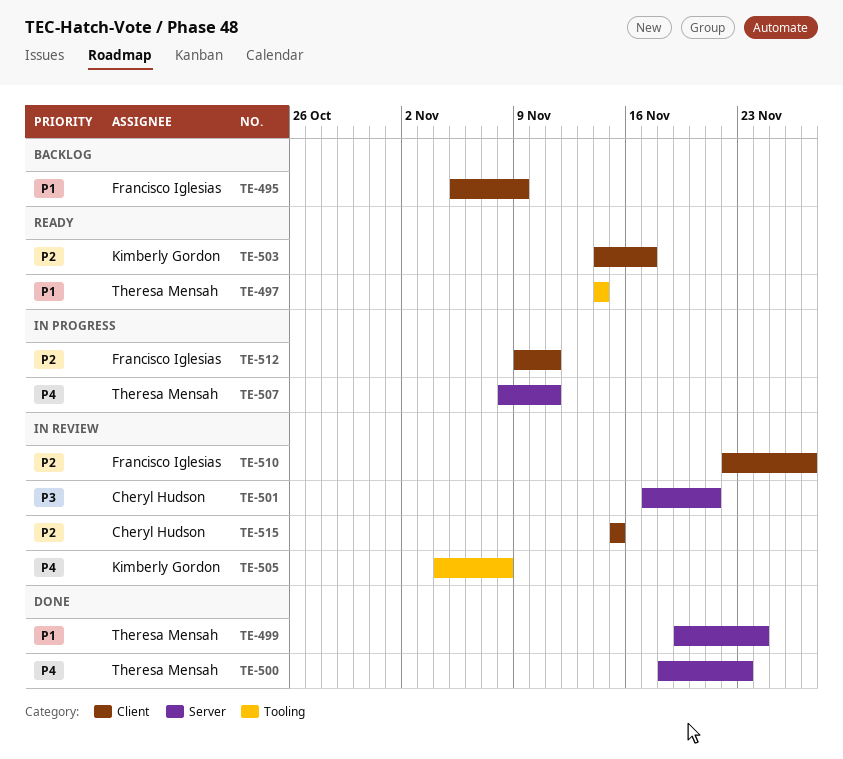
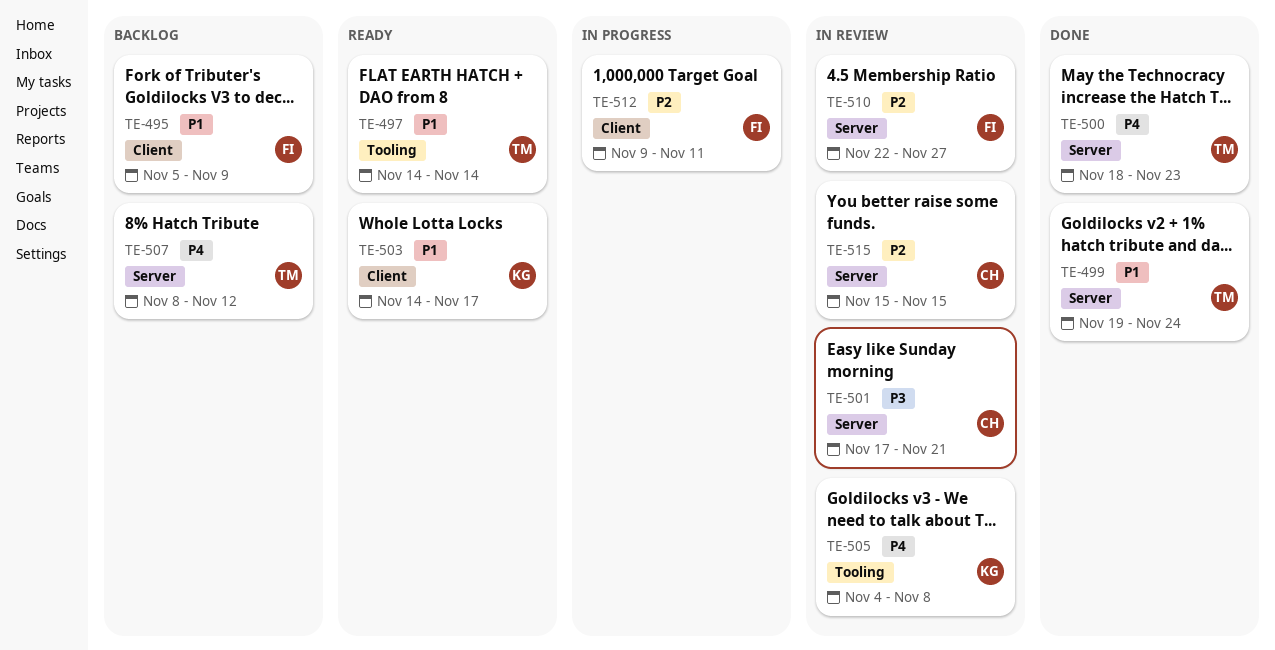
TE-503, priority: P2 -> P1
TE-507, status: In progress -> Backlog
TE-507, due: Nov 11 -> Nov 12
TE-510, label: Client -> Server
TE-515, label: Client -> Server

